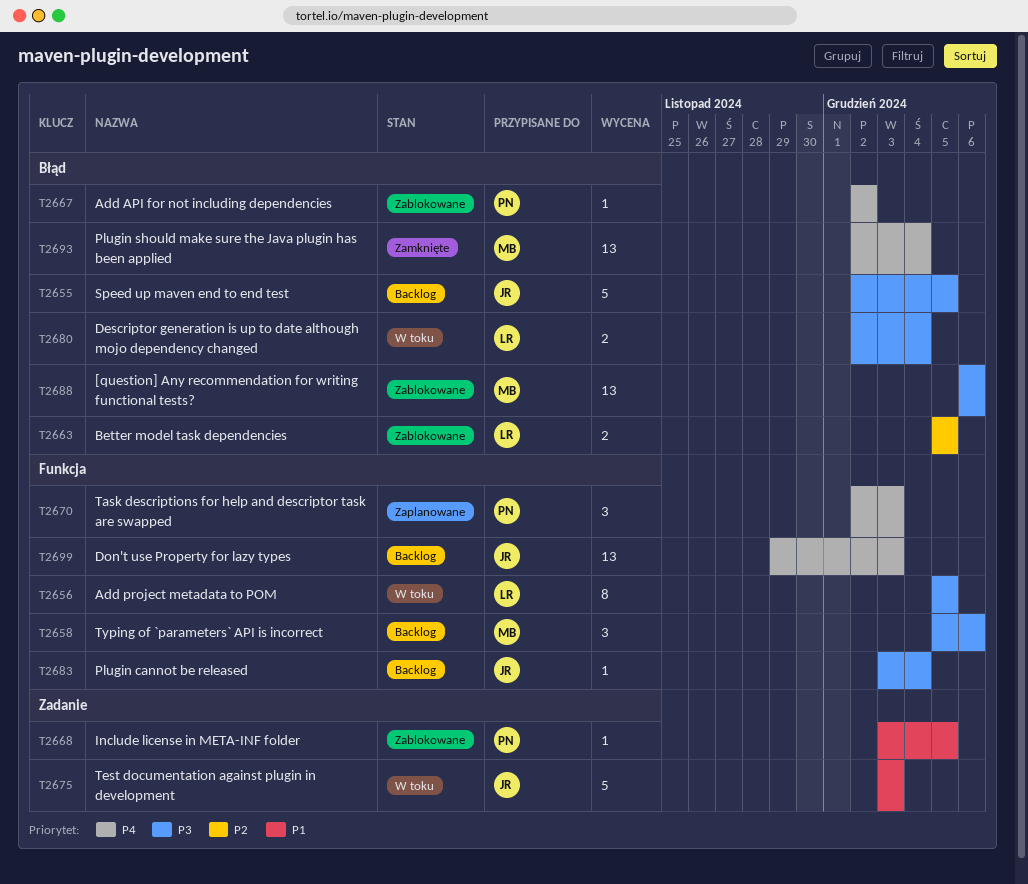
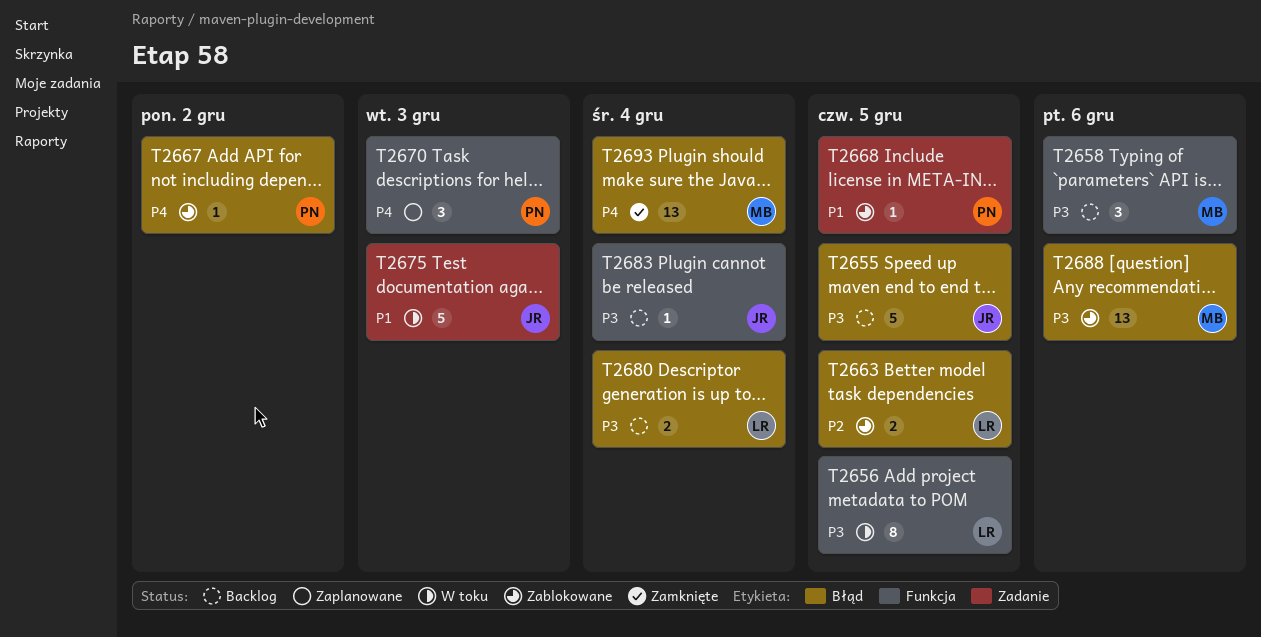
T2680, status: W toku -> Backlog
T2699: present -> none

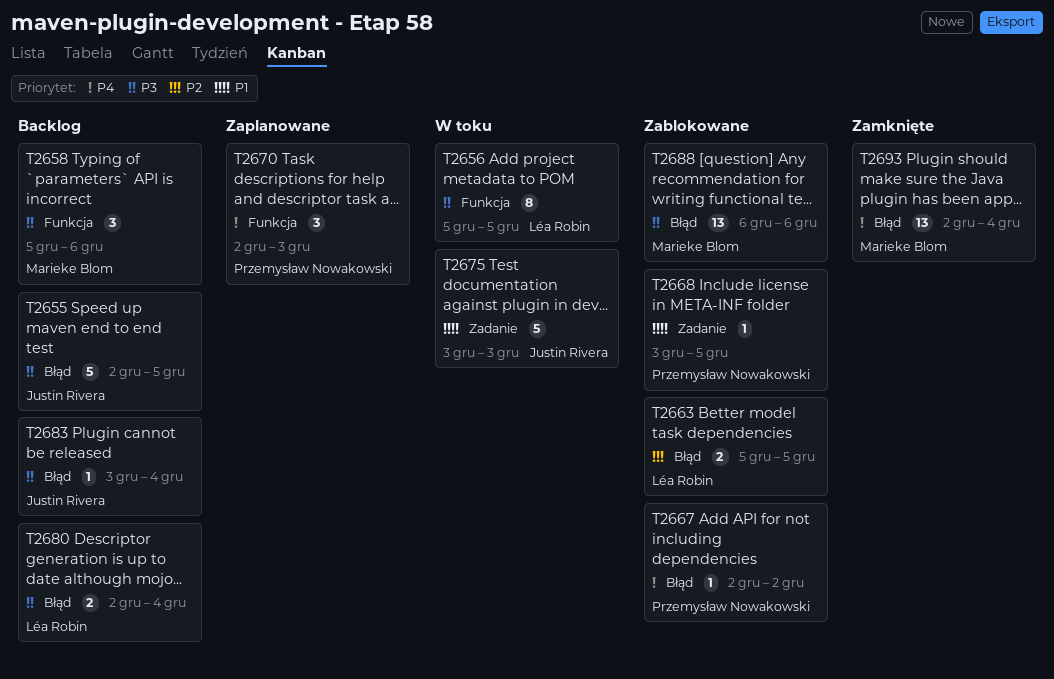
T2683, label: Funkcja -> Błąd

